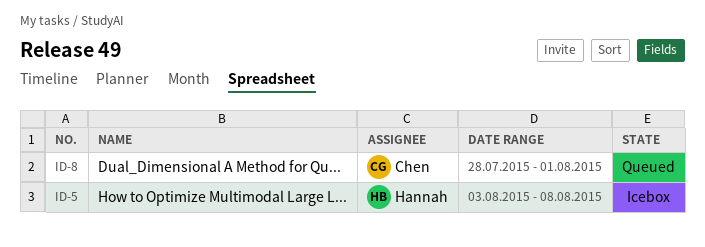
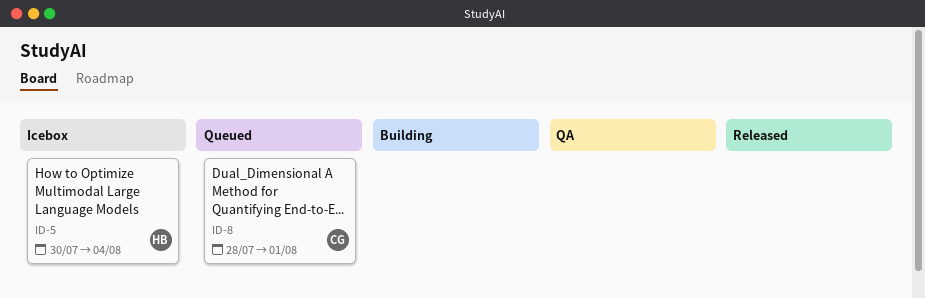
ID-5, start: Aug 3 -> Jul 30
ID-5, due: Aug 8 -> Aug 4

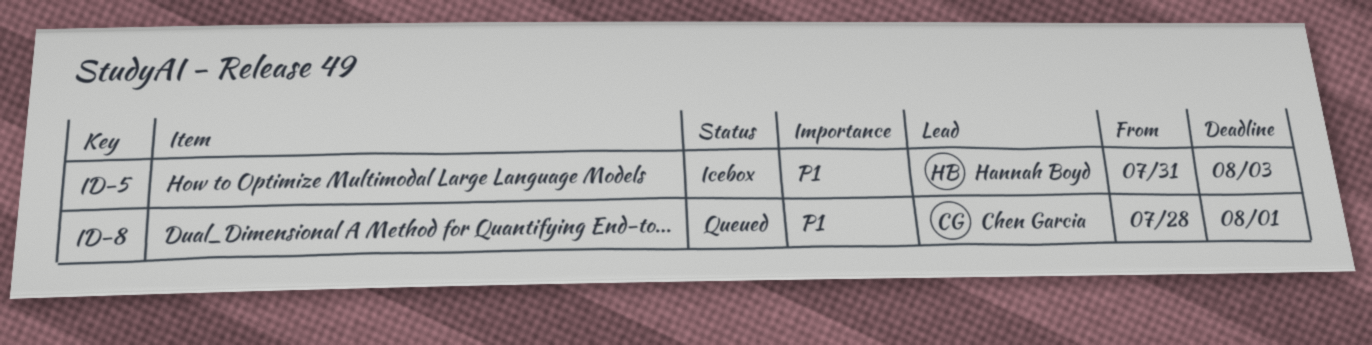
ID-5, start: Jul 30 -> Jul 31
ID-5, due: Aug 4 -> Aug 3

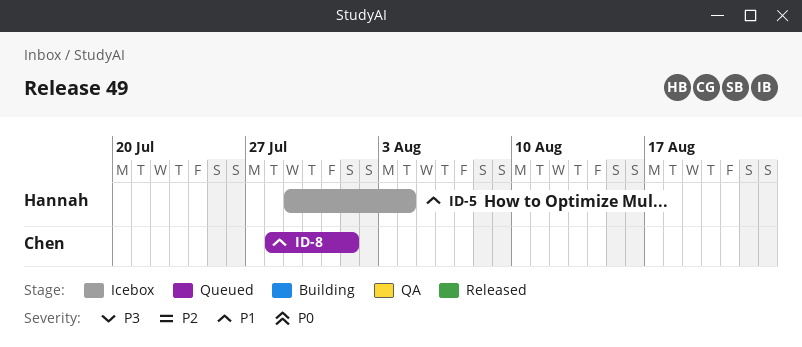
ID-5, start: Jul 31 -> Jul 29
ID-5, due: Aug 3 -> Aug 4

